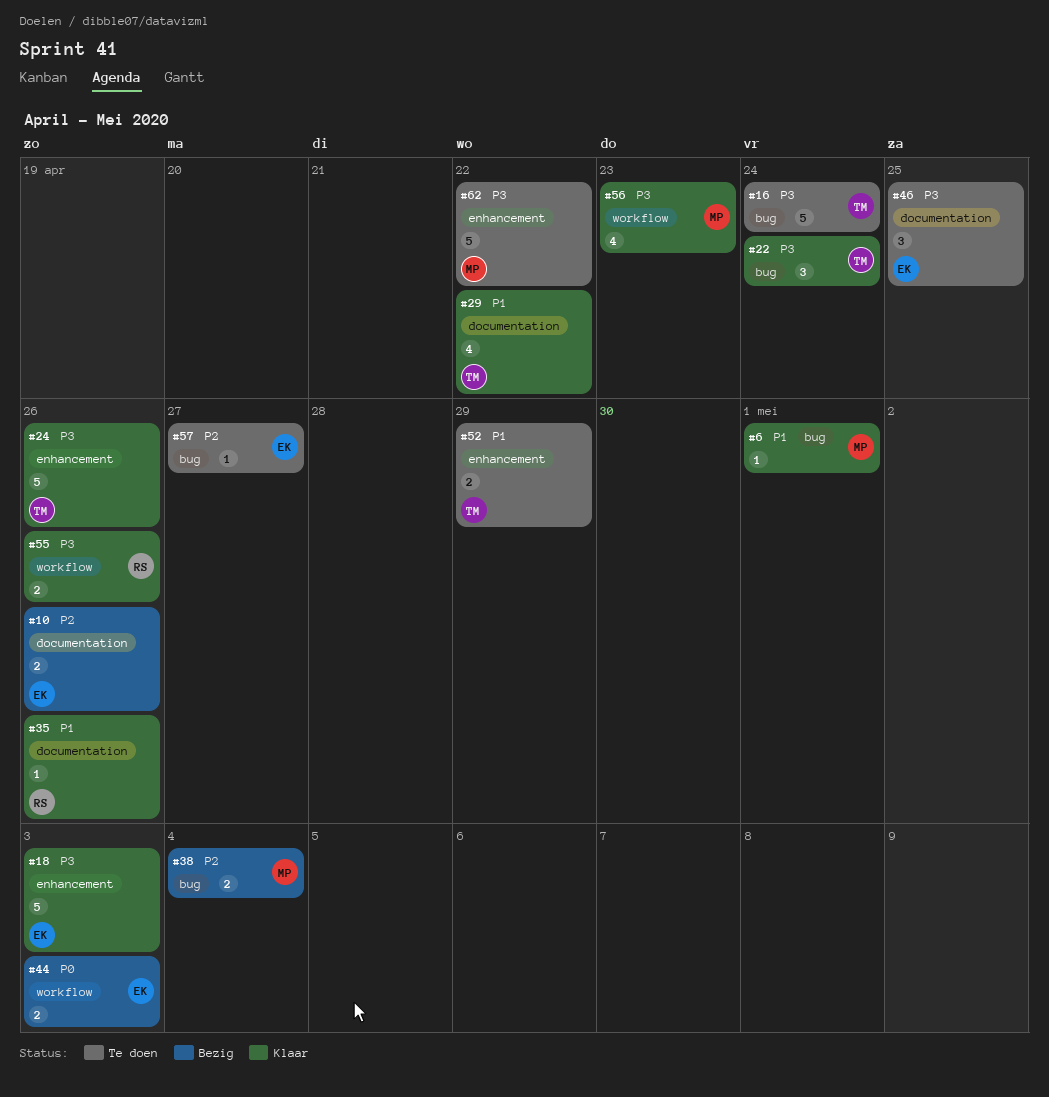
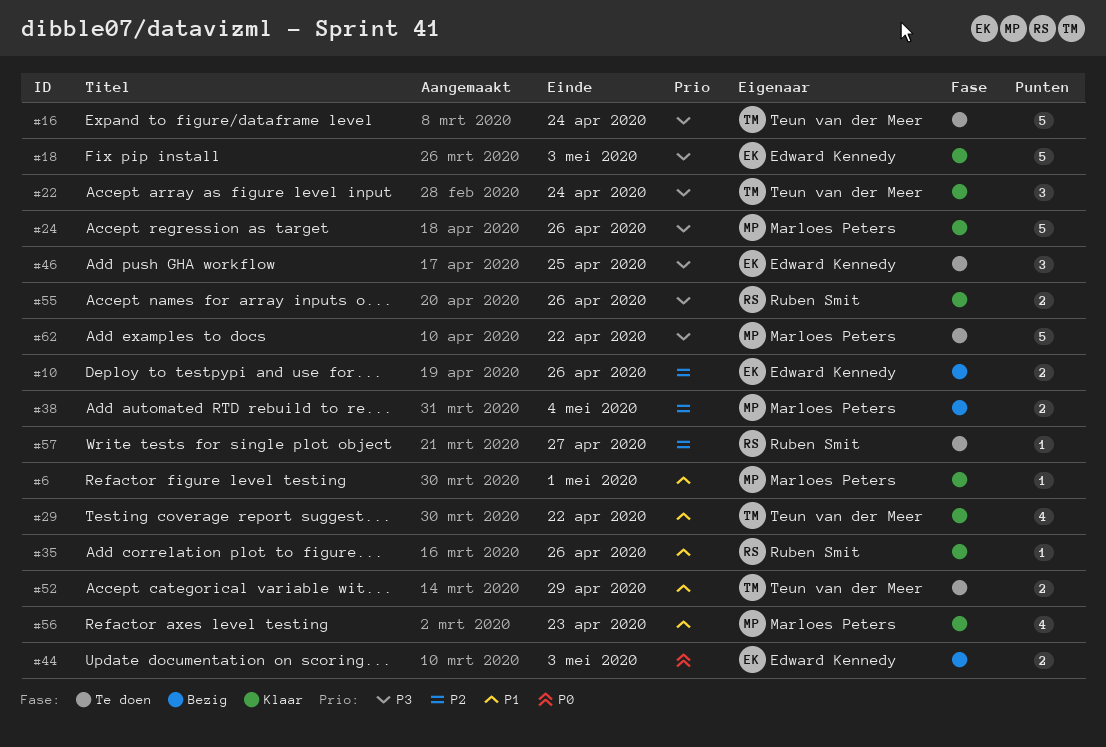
#24, owner: Teun van der Meer -> Marloes Peters
#56, priority: P3 -> P1
#57, owner: Edward Kennedy -> Ruben Smit

